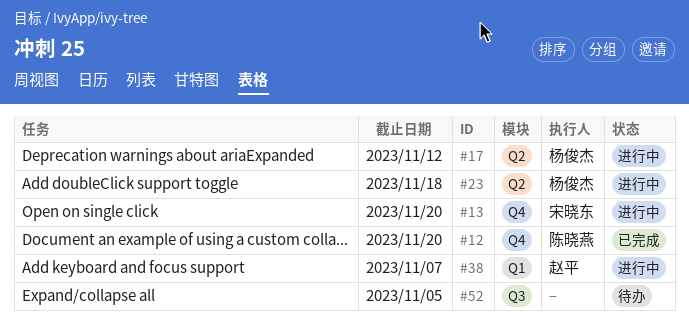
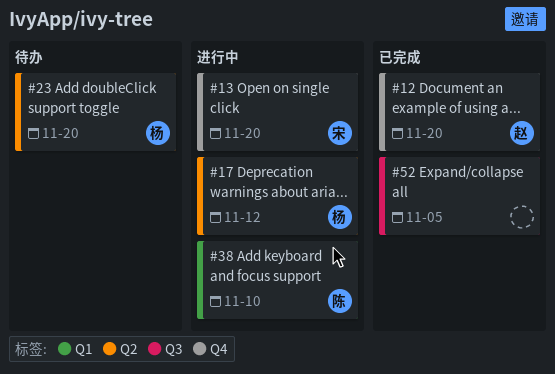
#12, owner: 陈晓燕 -> 赵平
#23, status: 进行中 -> 待办
#23, due: Nov 18 -> Nov 20
#38, owner: 赵平 -> 陈晓燕
#38, due: Nov 7 -> Nov 10
#52, status: 待办 -> 已完成

